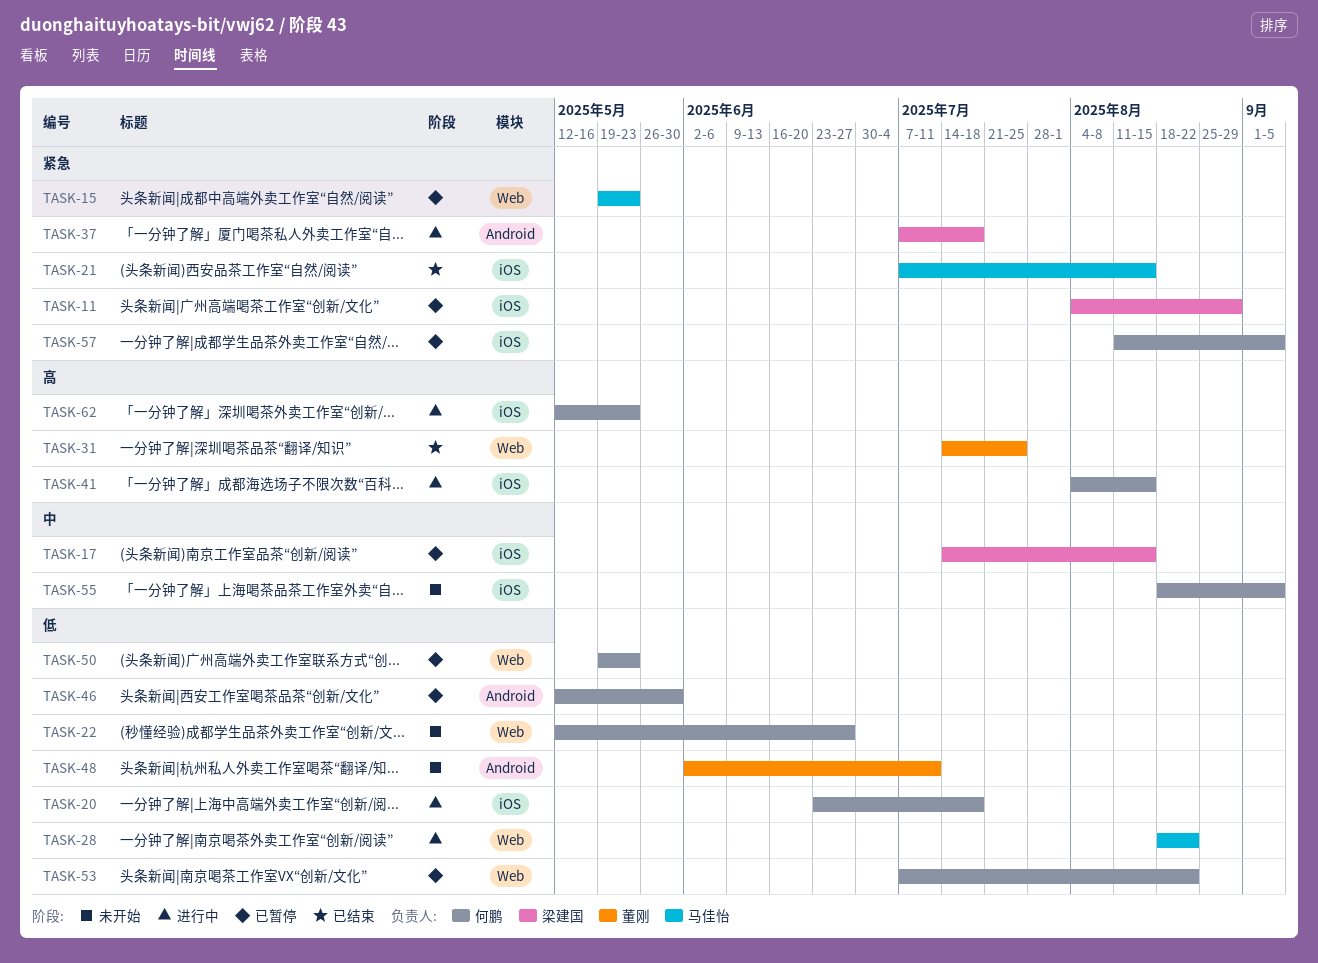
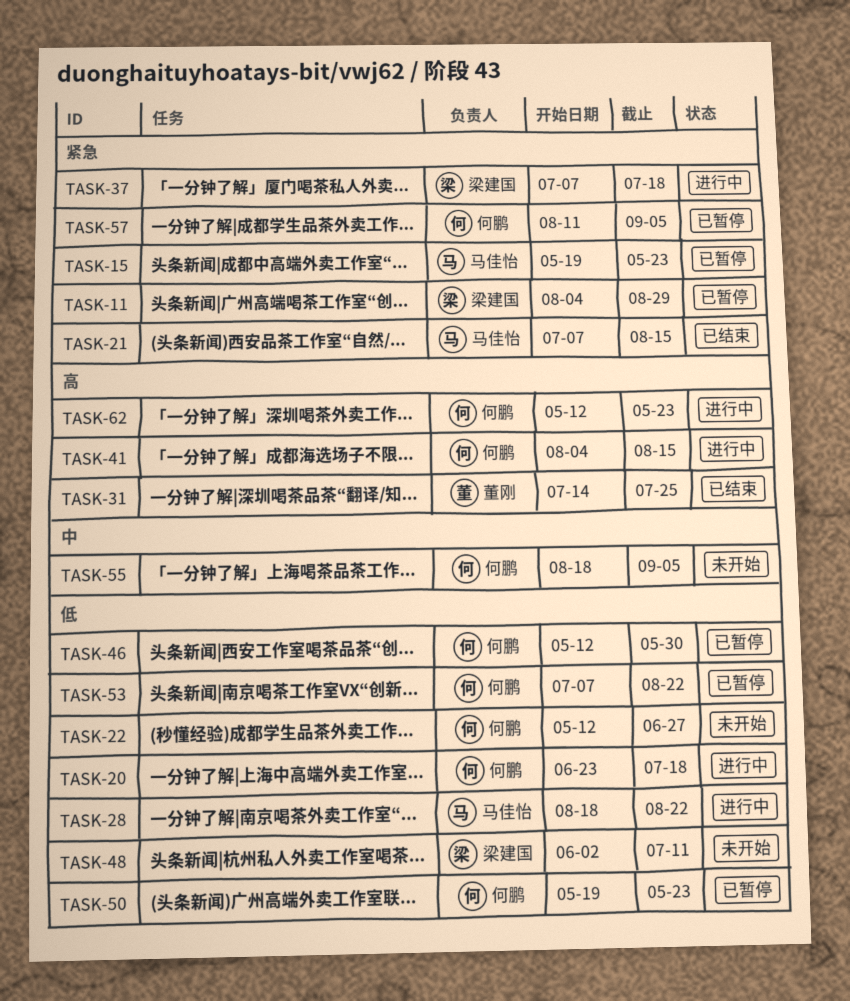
TASK-17: present -> none
TASK-48, owner: 董刚 -> 梁建国

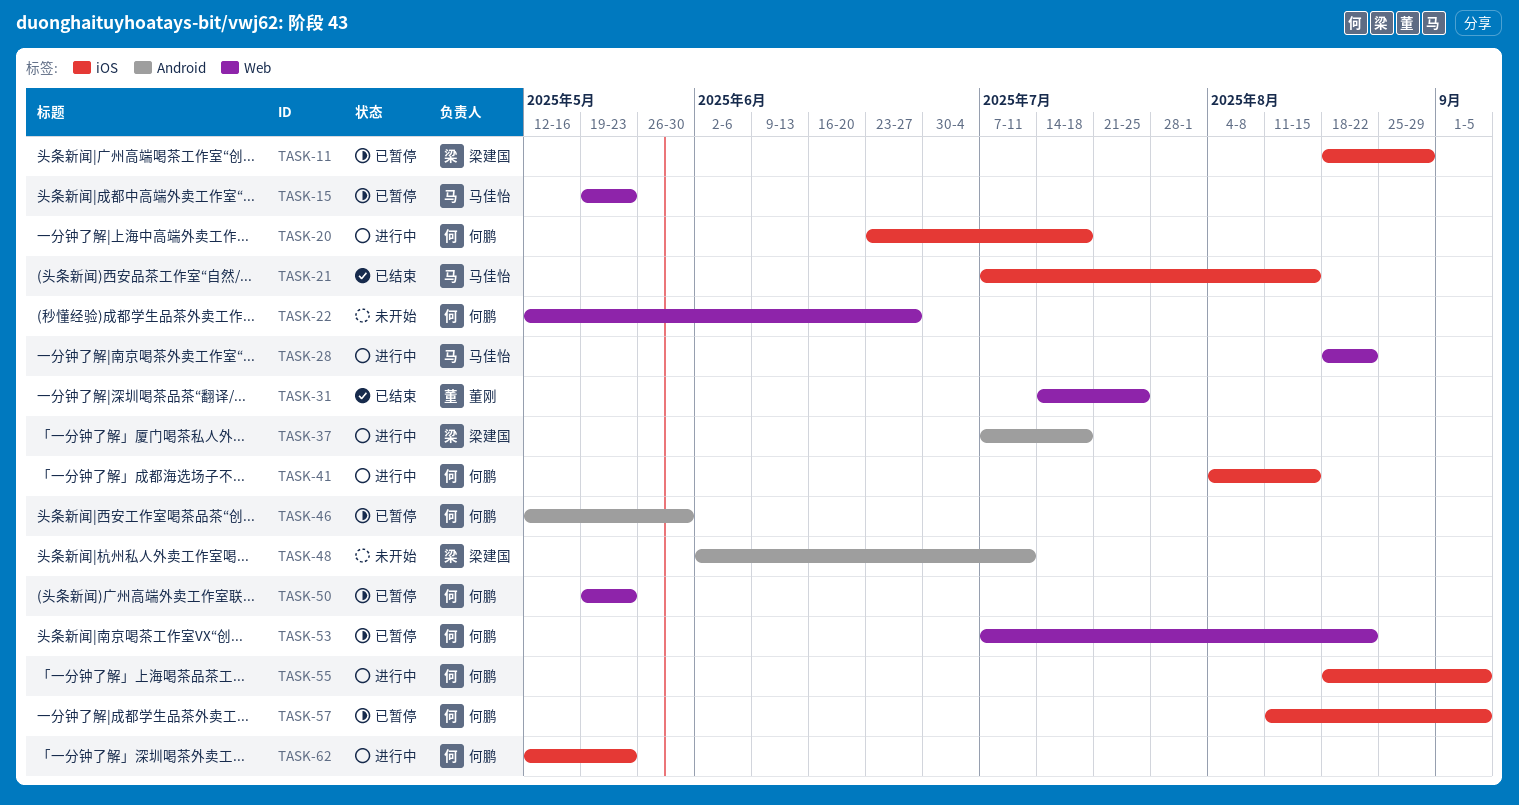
TASK-11, start: Aug 4 -> Aug 18
TASK-55, status: 未开始 -> 进行中

